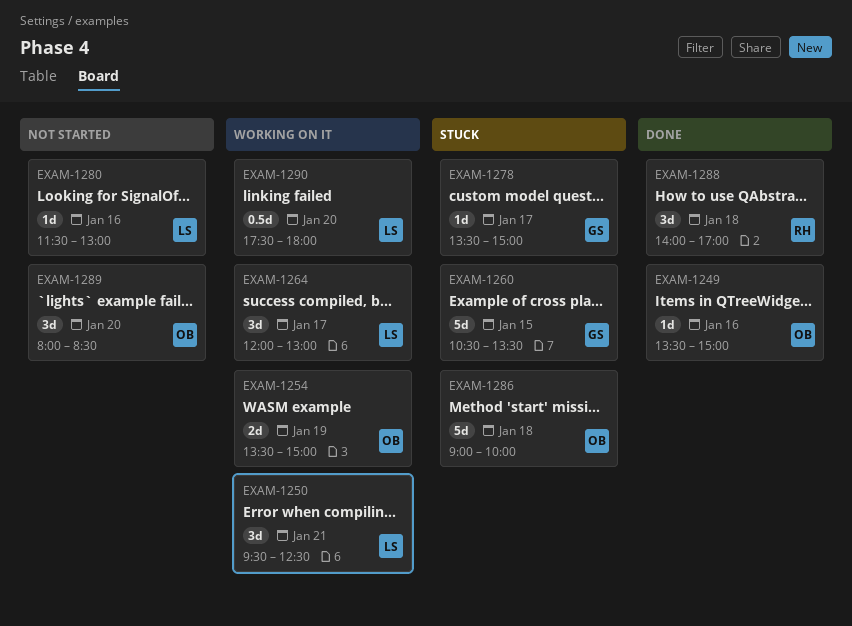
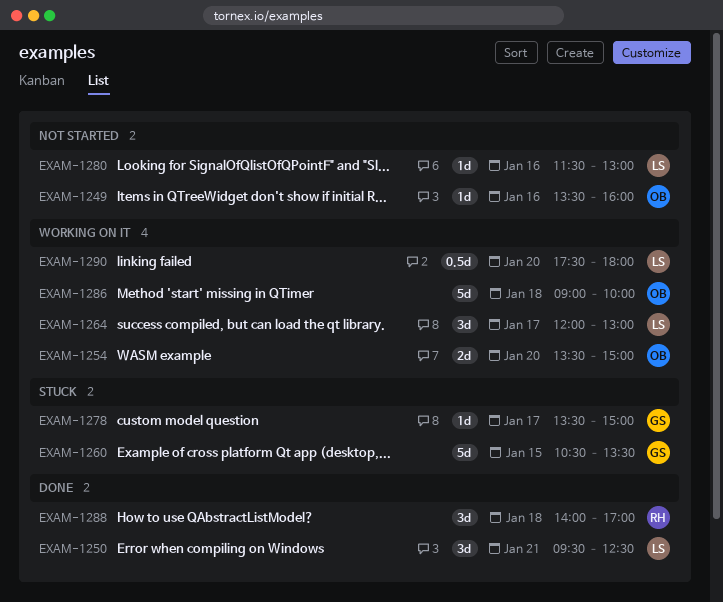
EXAM-1249, status: Done -> Not started
EXAM-1249, ends: 15:00 -> 16:00
EXAM-1250, status: Working on it -> Done
EXAM-1254, day: Jan 19 -> Jan 20
EXAM-1286, status: Stuck -> Working on it
EXAM-1289: present -> none

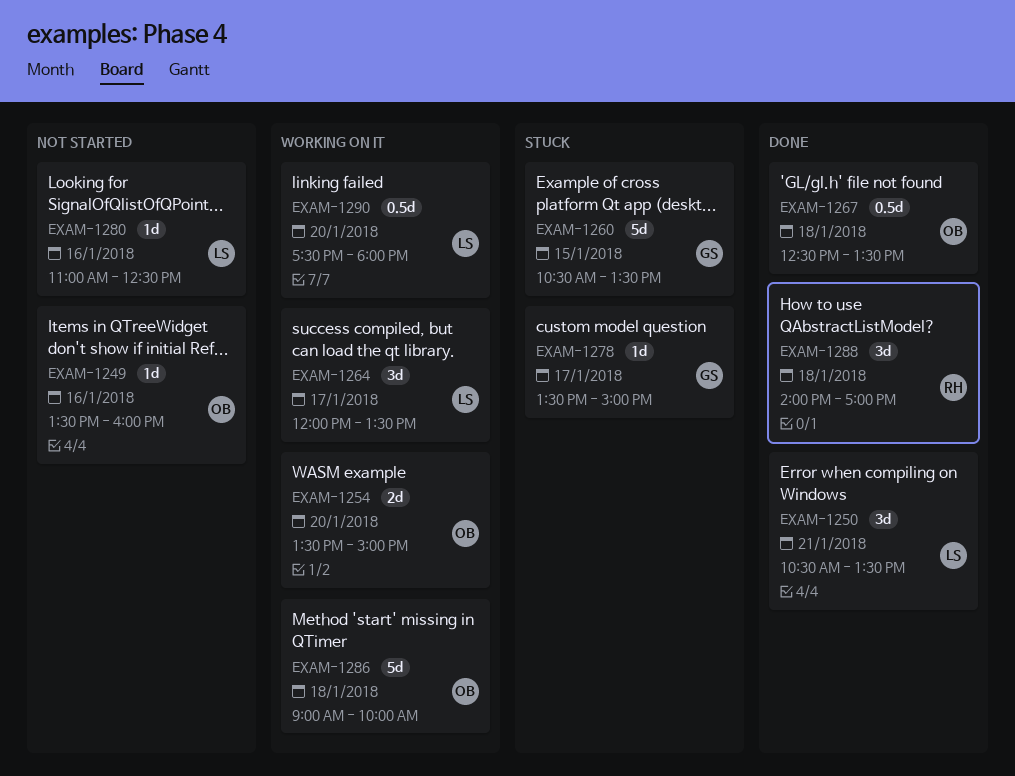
EXAM-1250, begins: 09:30 -> 10:30
EXAM-1250, ends: 12:30 -> 13:30
EXAM-1264, ends: 13:00 -> 13:30
EXAM-1267: none -> present
EXAM-1280, begins: 11:30 -> 11:00
EXAM-1280, ends: 13:00 -> 12:30

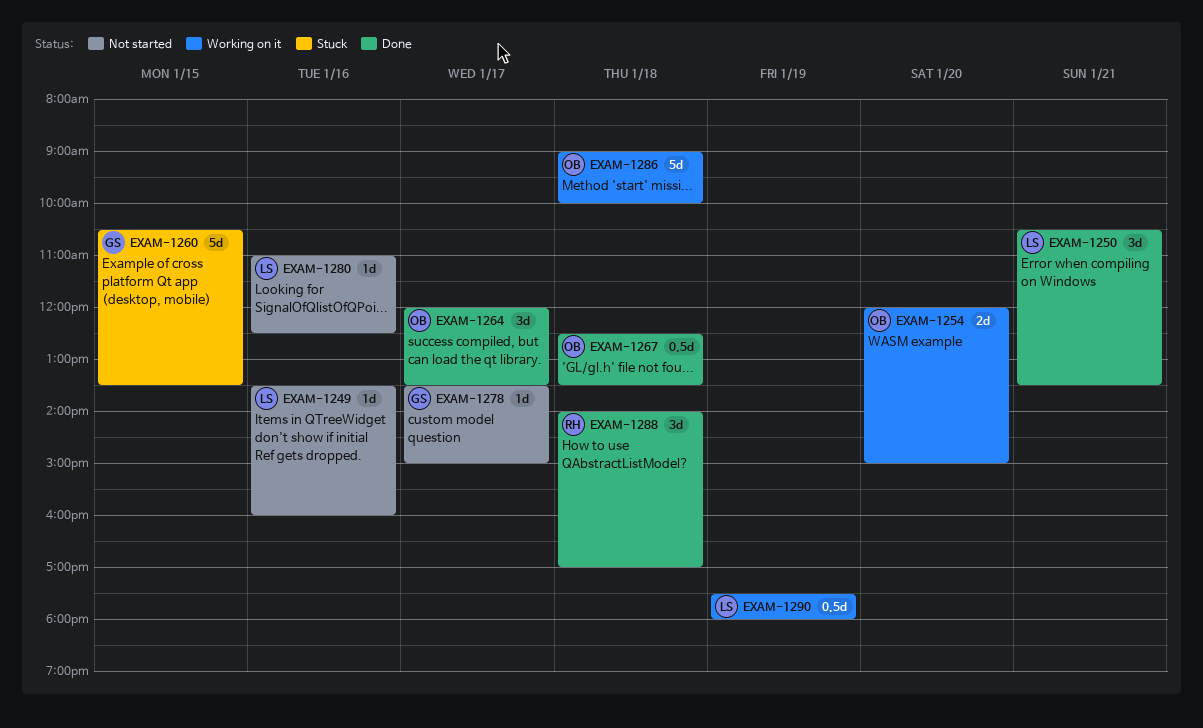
EXAM-1249, owner: OB -> LS
EXAM-1254, begins: 13:30 -> 12:00
EXAM-1264, status: Working on it -> Done
EXAM-1264, owner: LS -> OB
EXAM-1278, status: Stuck -> Not started
EXAM-1290, day: Jan 20 -> Jan 19

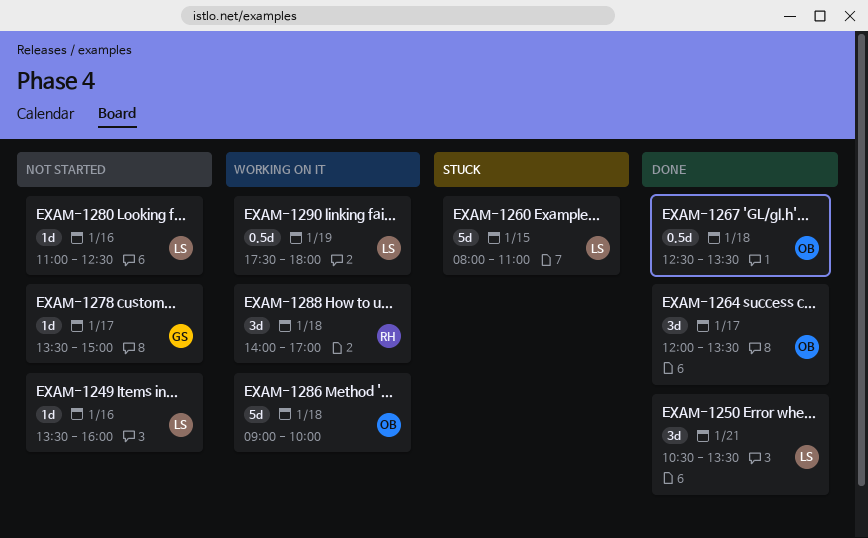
EXAM-1254: present -> none
EXAM-1260, owner: GS -> LS
EXAM-1260, begins: 10:30 -> 08:00
EXAM-1260, ends: 13:30 -> 11:00
EXAM-1288, status: Done -> Working on it

